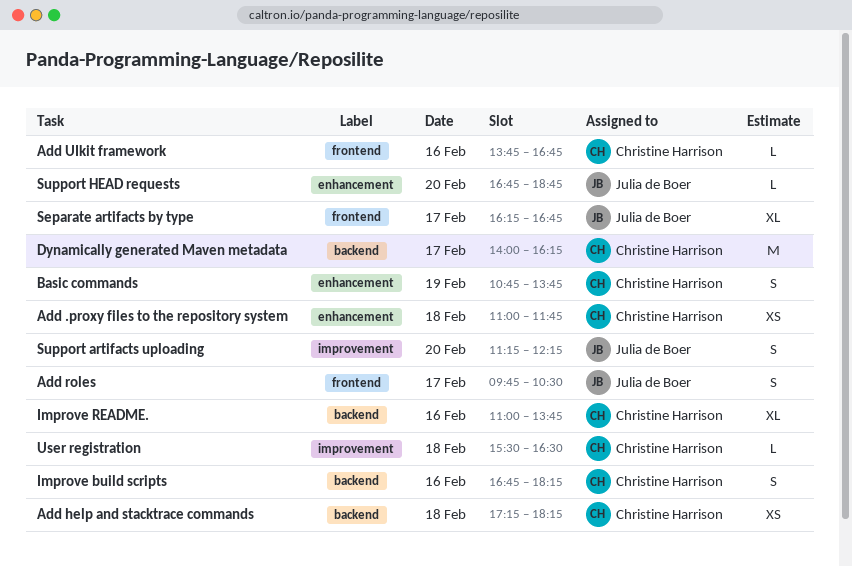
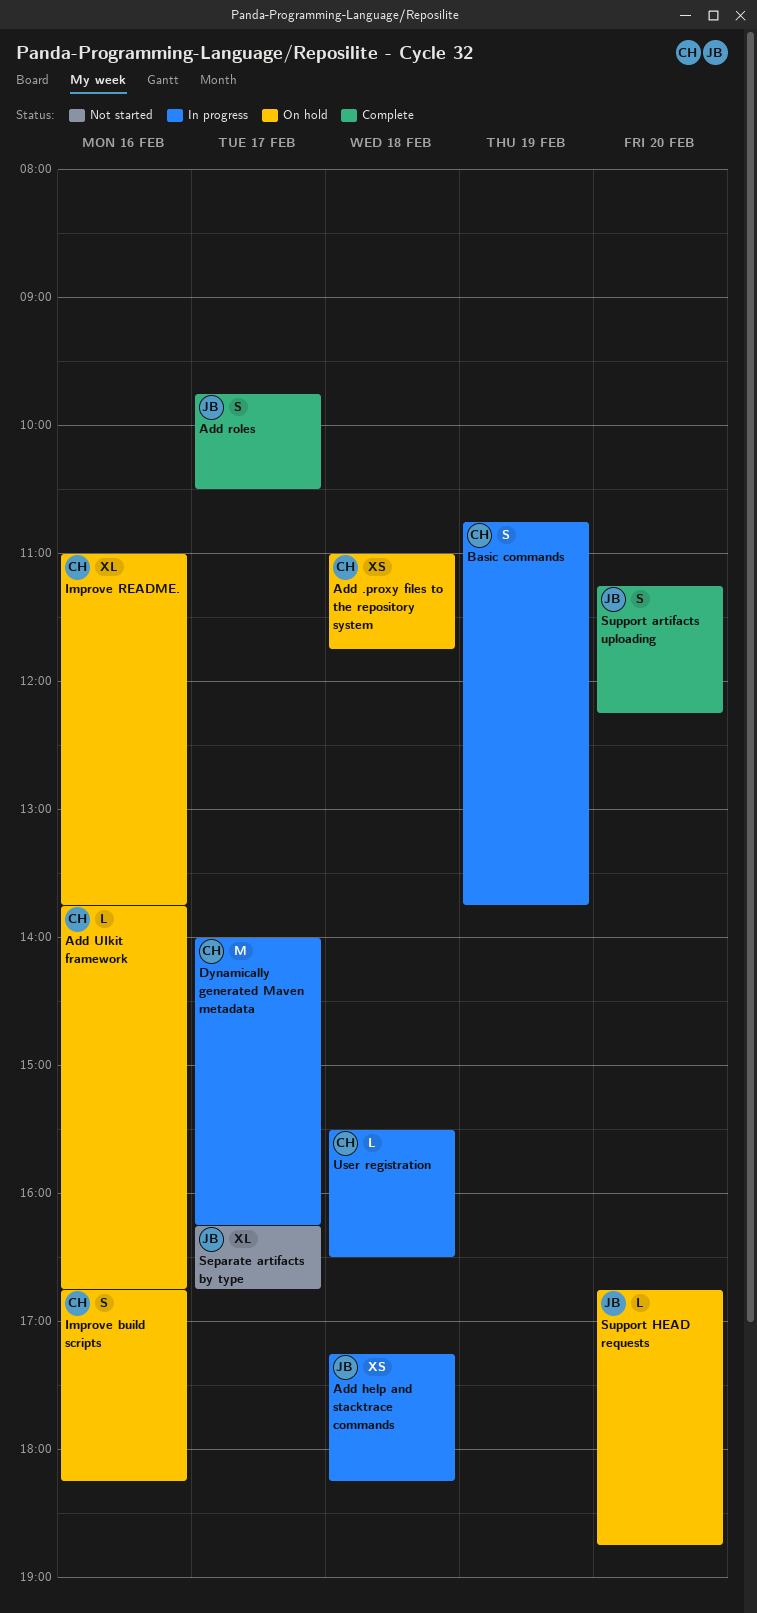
Add help and stacktrace commands, owner: Christine Harrison -> Julia de Boer

